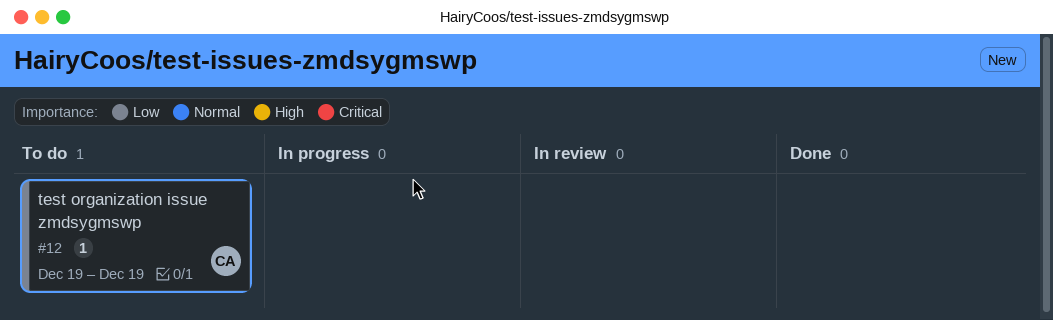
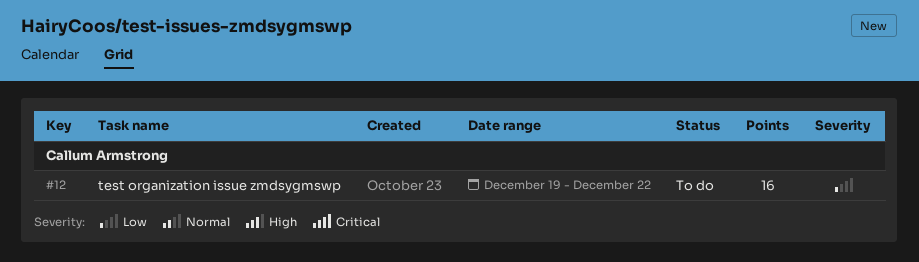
#12, estimate: 1 -> 16
#12, due: Dec 19 -> Dec 22

